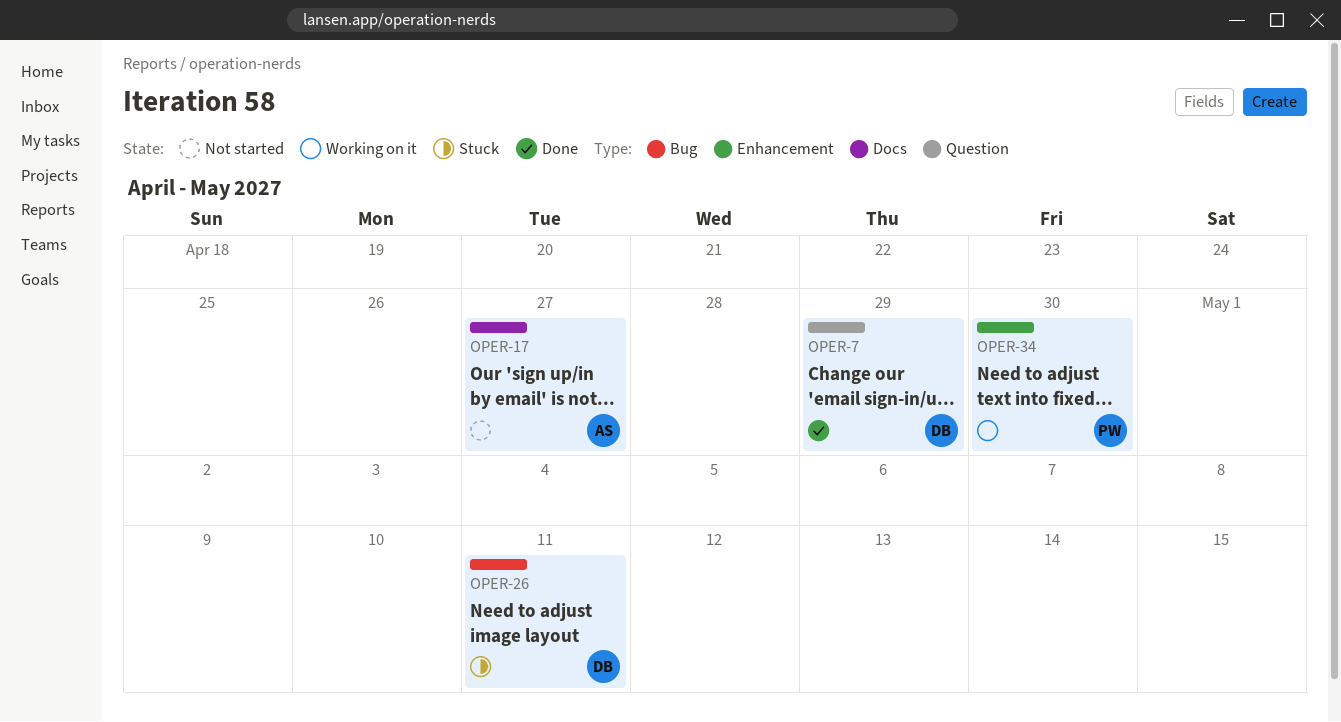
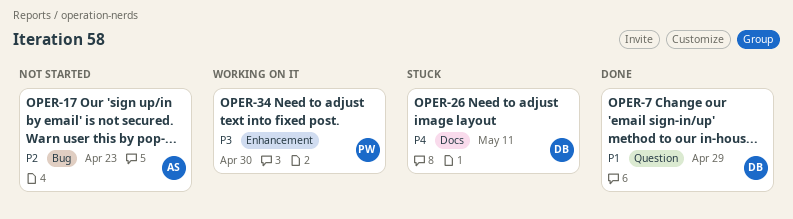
OPER-17, label: Docs -> Bug
OPER-17, due: Apr 27 -> Apr 23
OPER-26, label: Bug -> Docs

